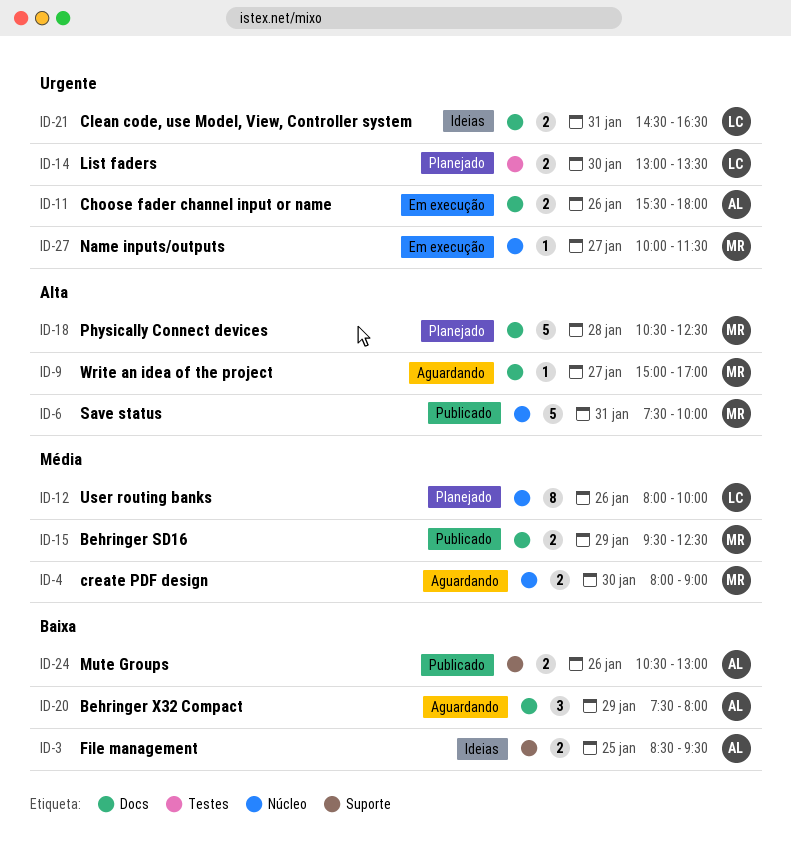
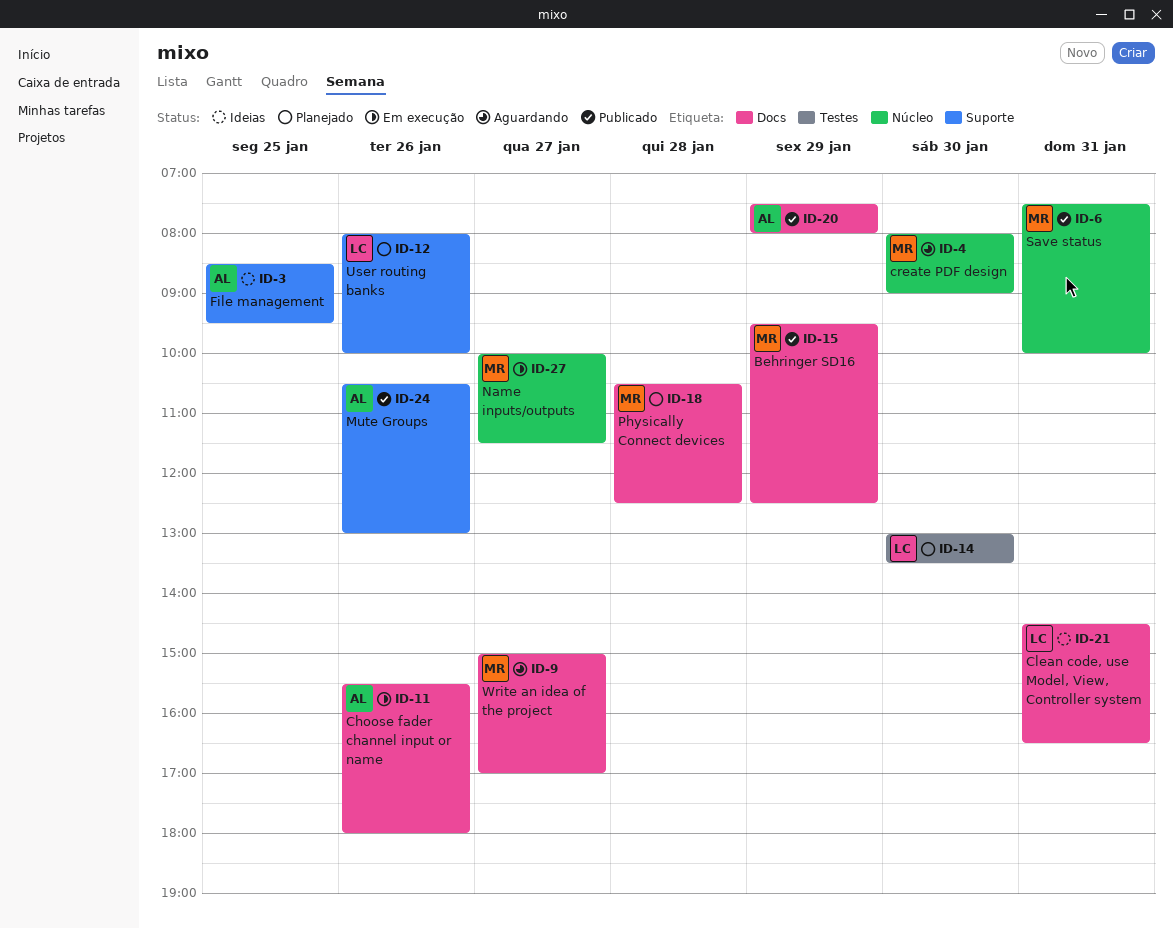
ID-12, label: Núcleo -> Suporte
ID-20, status: Aguardando -> Publicado

